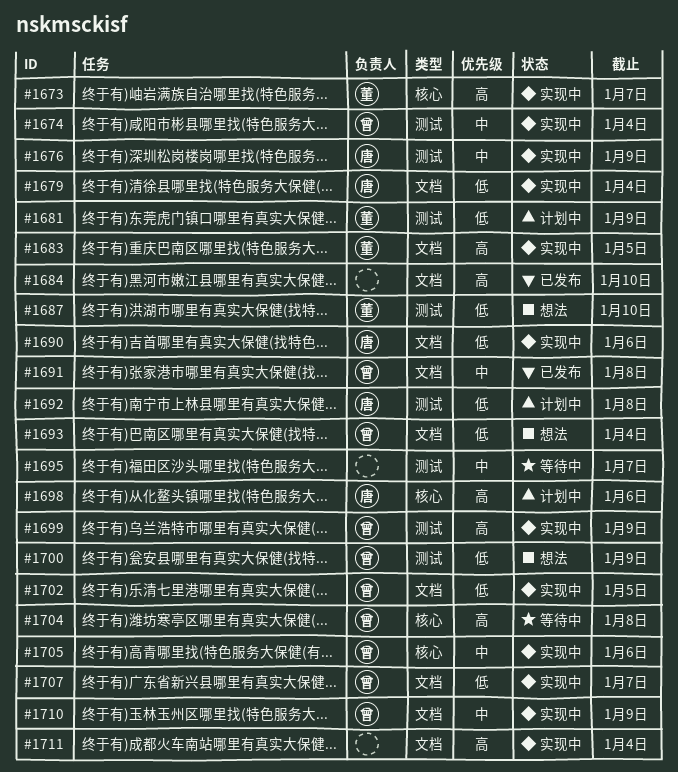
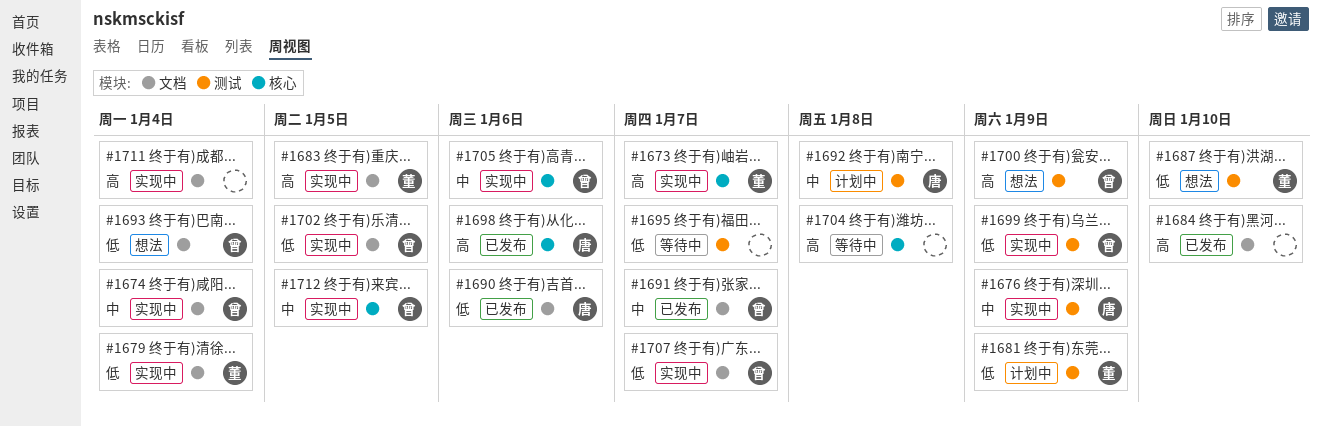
#1674, label: 测试 -> 文档
#1679, owner: 唐 -> 董
#1690, status: 实现中 -> 已发布
#1691, due: Jan 8 -> Jan 7
#1692, priority: 低 -> 中
#1695, priority: 中 -> 低
#1698, status: 计划中 -> 已发布
#1699, priority: 高 -> 低
#1700, priority: 低 -> 高
#1704, owner: 曾 -> none
#1710: present -> none
#1712: none -> present

